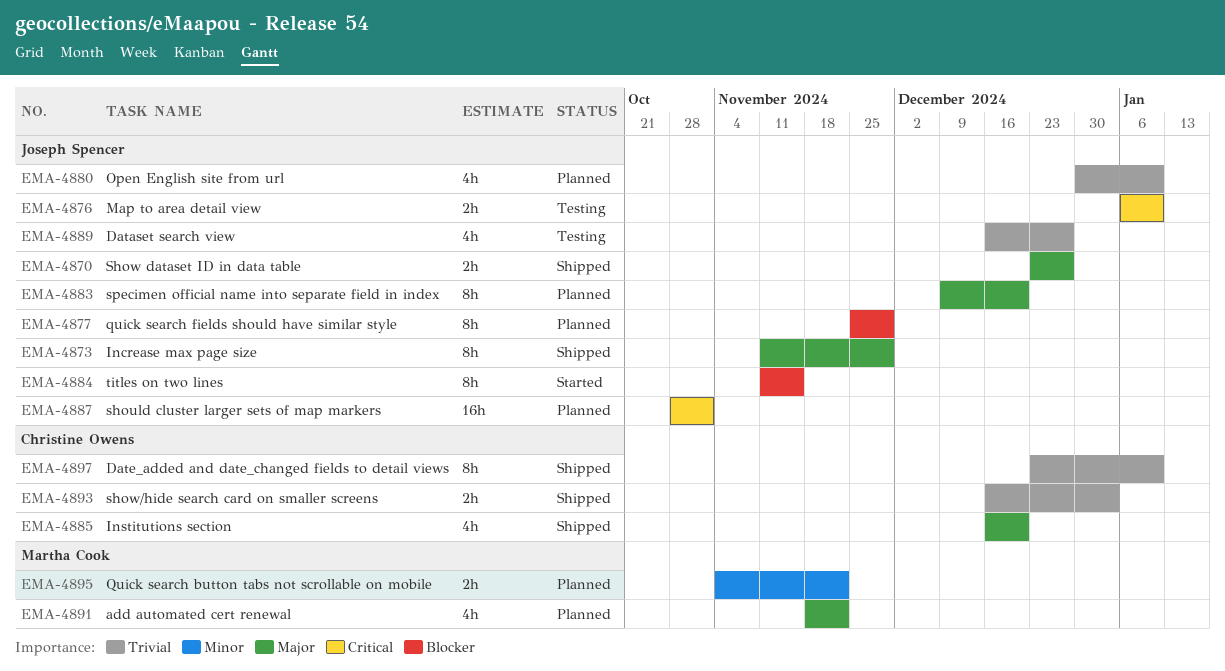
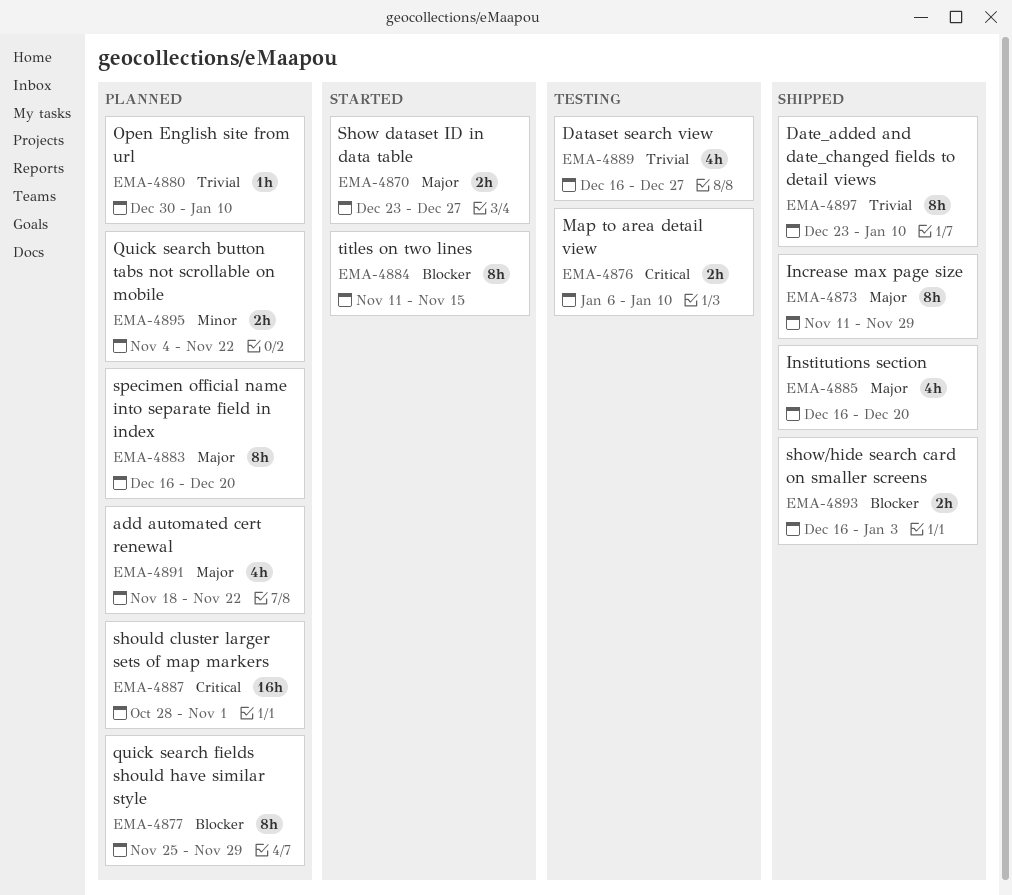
EMA-4870, status: Shipped -> Started
EMA-4880, estimate: 4h -> 1h
EMA-4883, start: Dec 9 -> Dec 16
EMA-4893, priority: Trivial -> Blocker

